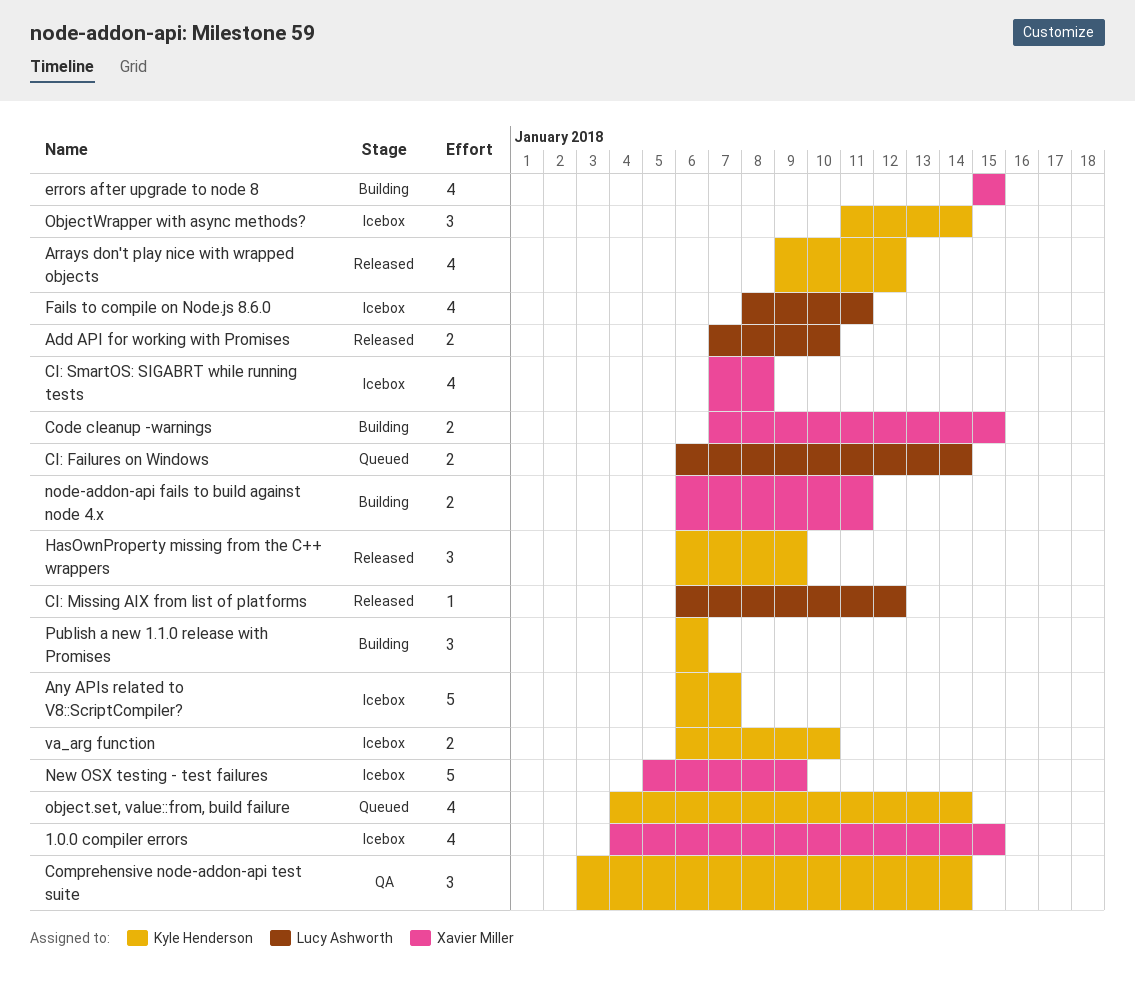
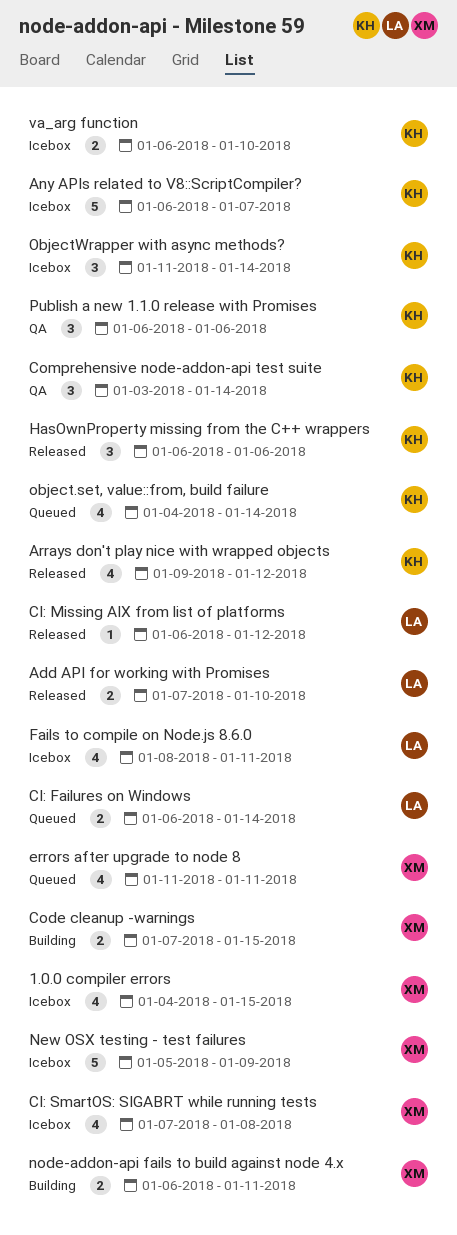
errors after upgrade to node 8, status: Building -> Queued
errors after upgrade to node 8, start: Jan 15 -> Jan 11
errors after upgrade to node 8, due: Jan 15 -> Jan 11
HasOwnProperty missing from the C++ wrappers, due: Jan 9 -> Jan 6
Publish a new 1.1.0 release with Promises, status: Building -> QA

